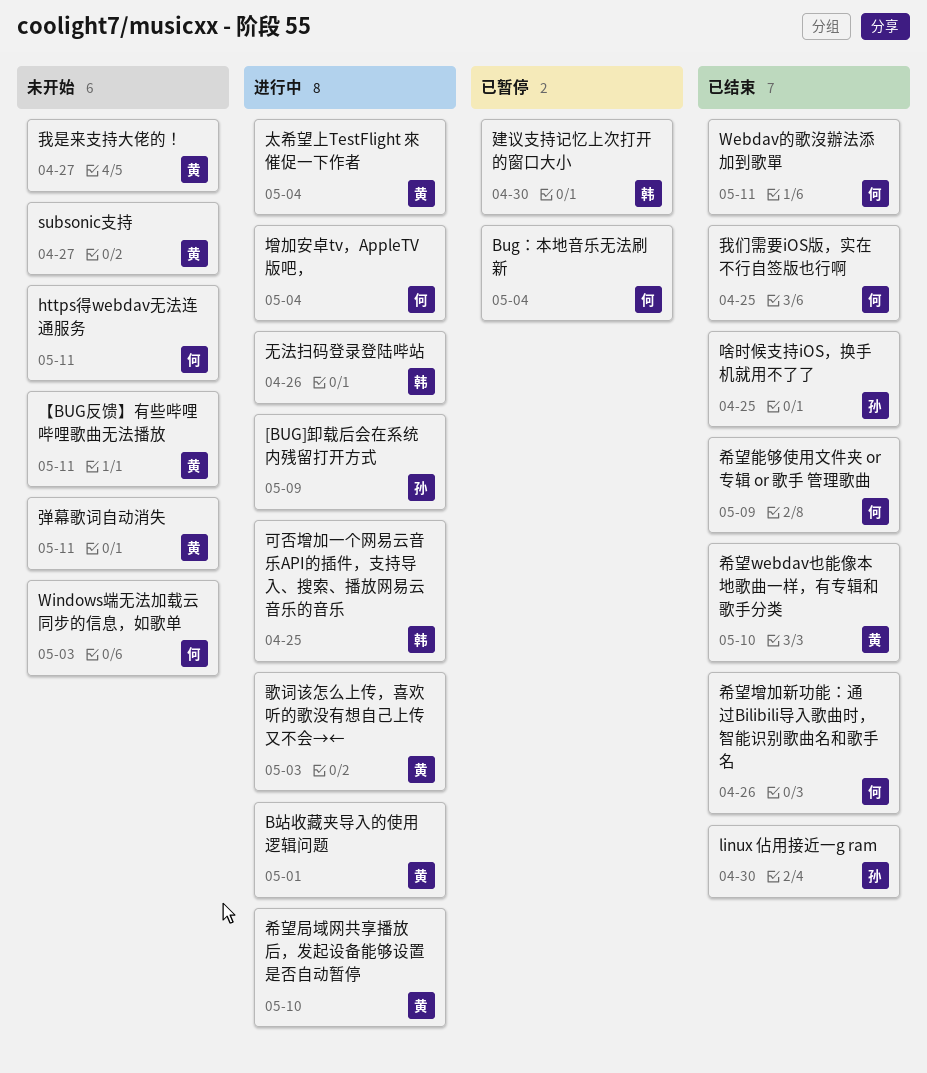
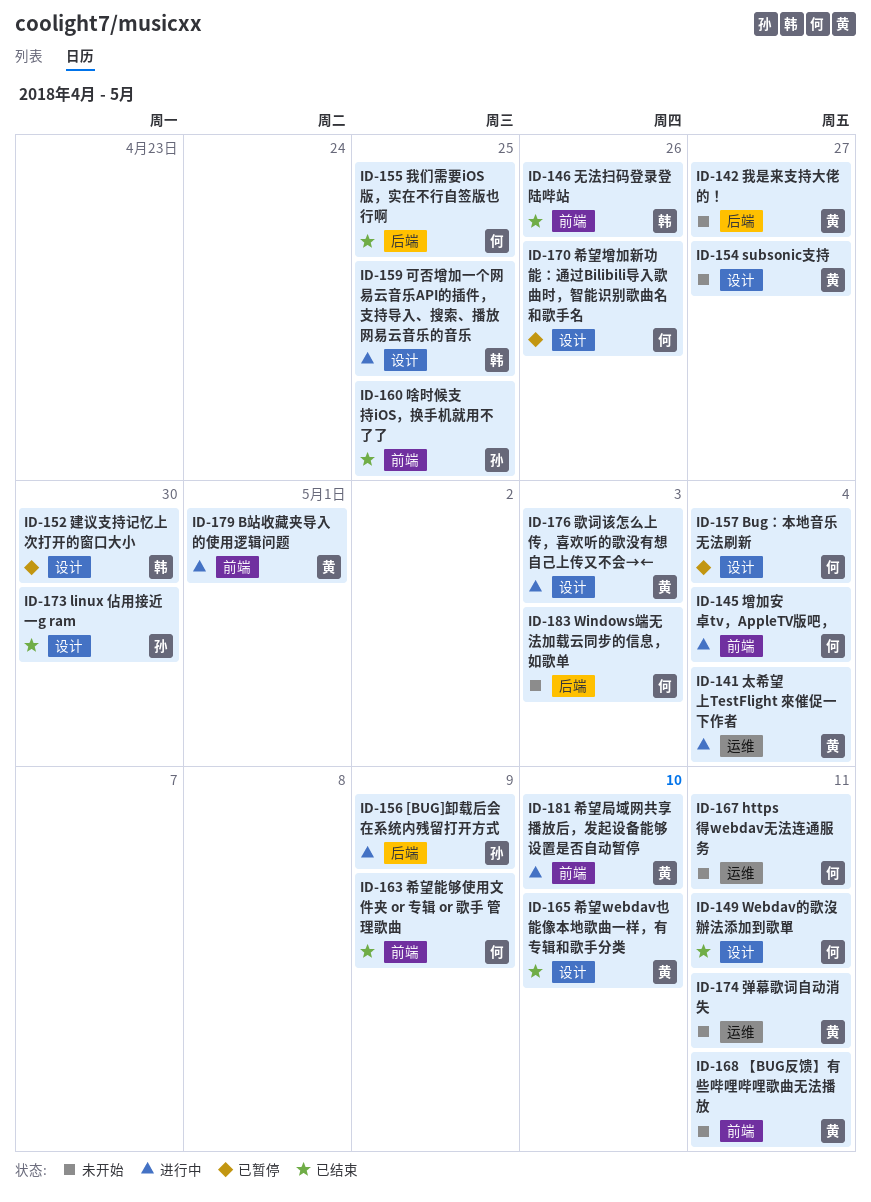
希望增加新功能：通过Bilibili导入歌曲时，智能识别歌曲名和歌手名, status: 已结束 -> 已暂停
无法扫码登录登陆哔站, status: 进行中 -> 已结束

